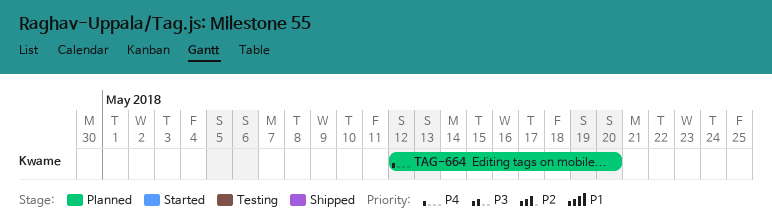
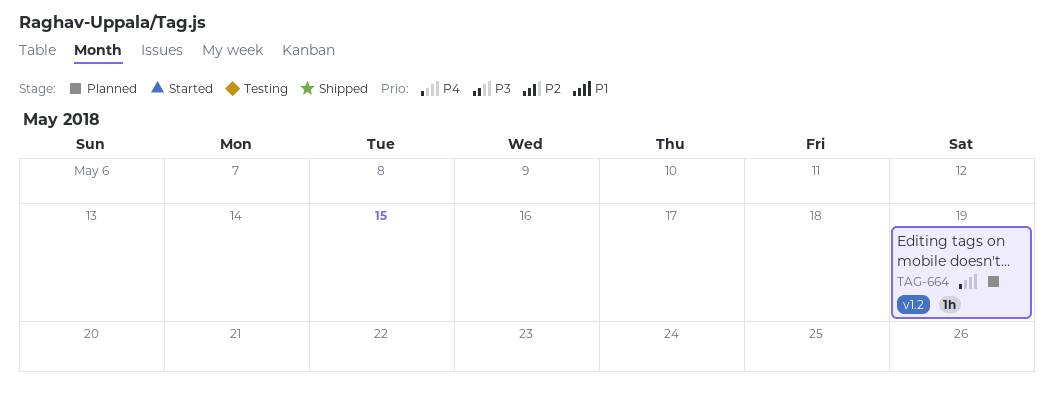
TAG-664, due: May 20 -> May 19

